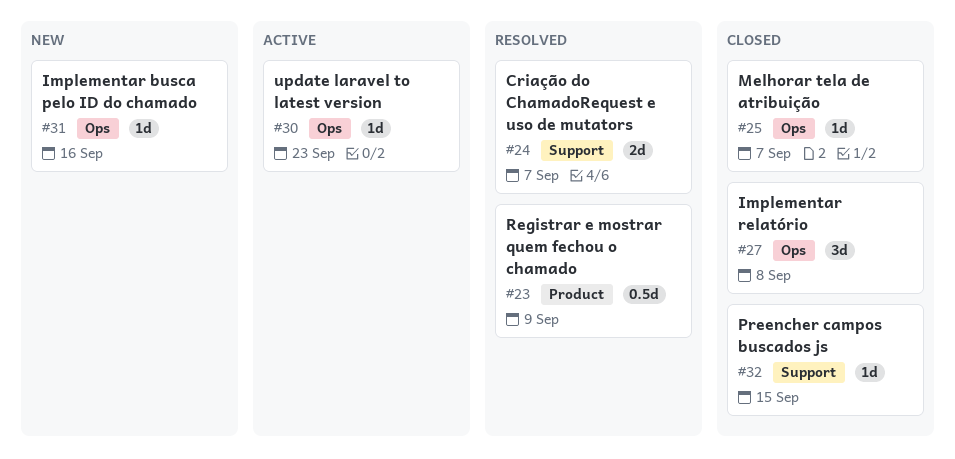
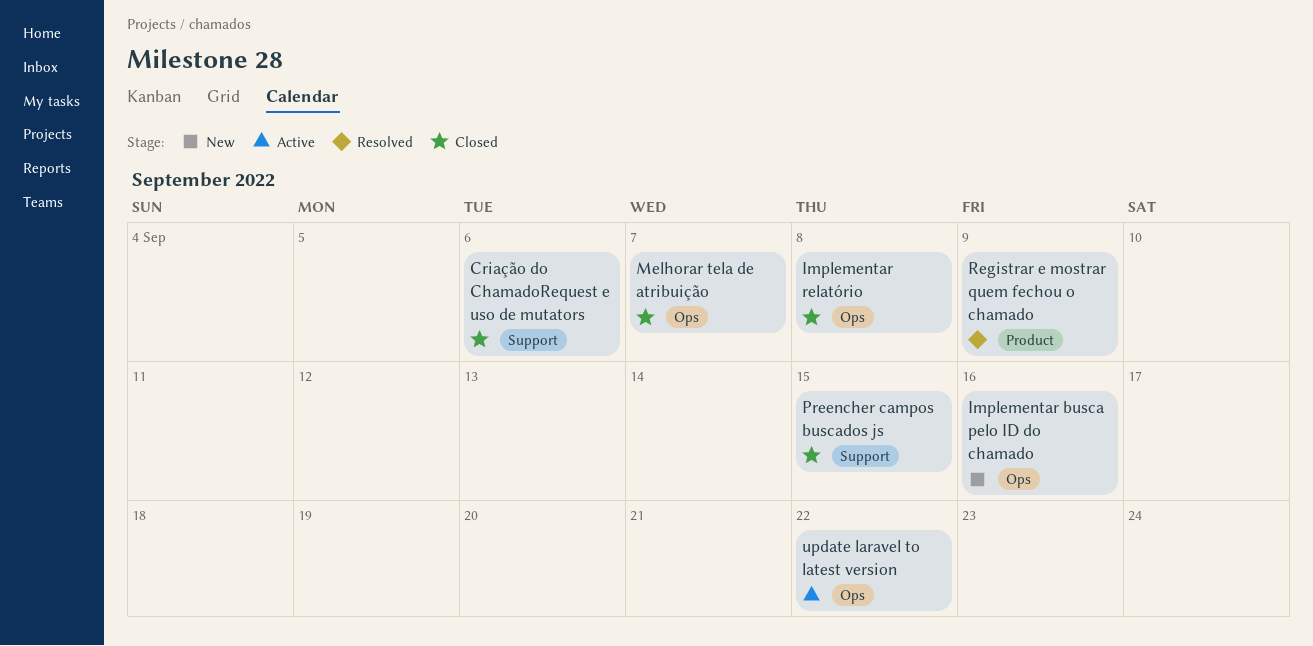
Criação do ChamadoRequest e uso de mutators, status: Resolved -> Closed
Criação do ChamadoRequest e uso de mutators, due: Sep 7 -> Sep 6
update laravel to latest version, due: Sep 23 -> Sep 22

